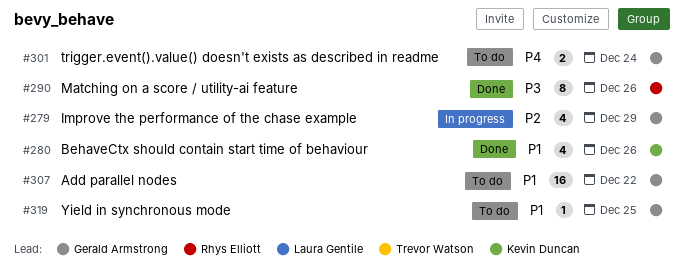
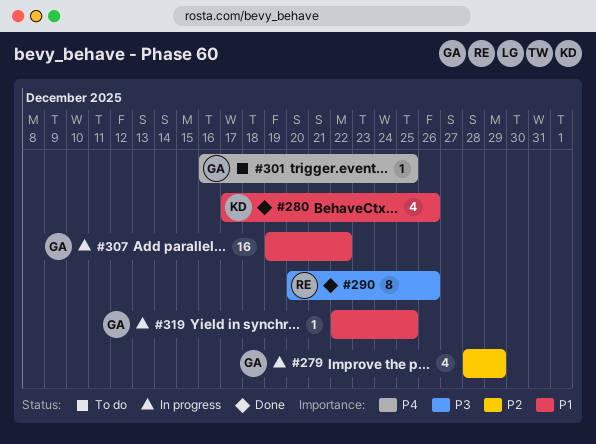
#301, estimate: 2 -> 1
#301, due: Dec 24 -> Dec 25
#307, status: To do -> In progress
#319, status: To do -> In progress

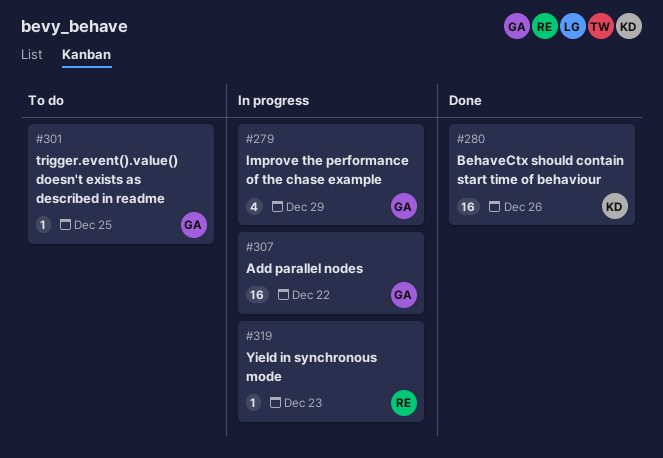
#280, estimate: 4 -> 16
#290: present -> none
#319, owner: GA -> RE
#319, due: Dec 25 -> Dec 23

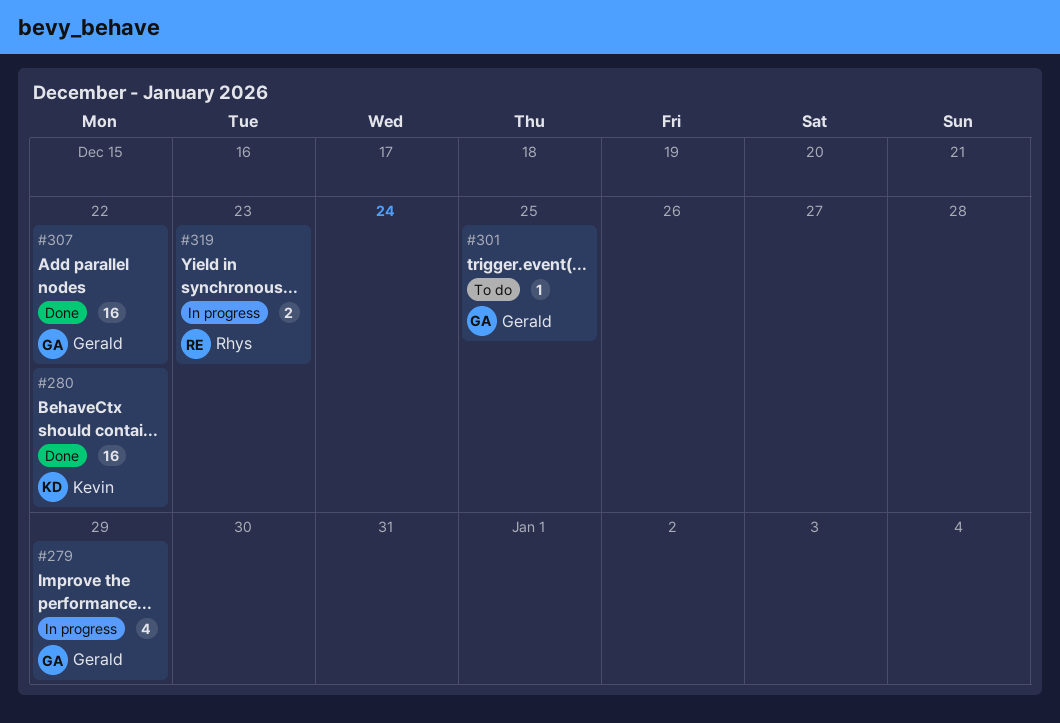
#280, due: Dec 26 -> Dec 22
#307, status: In progress -> Done
#319, estimate: 1 -> 2

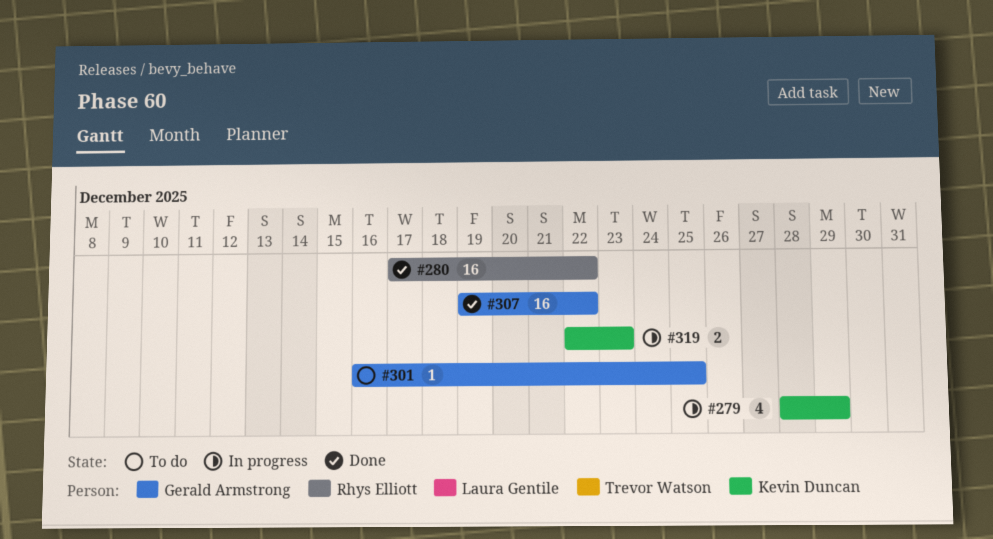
#279, owner: Gerald Armstrong -> Kevin Duncan
#280, owner: Kevin Duncan -> Rhys Elliott
#319, owner: Rhys Elliott -> Kevin Duncan

